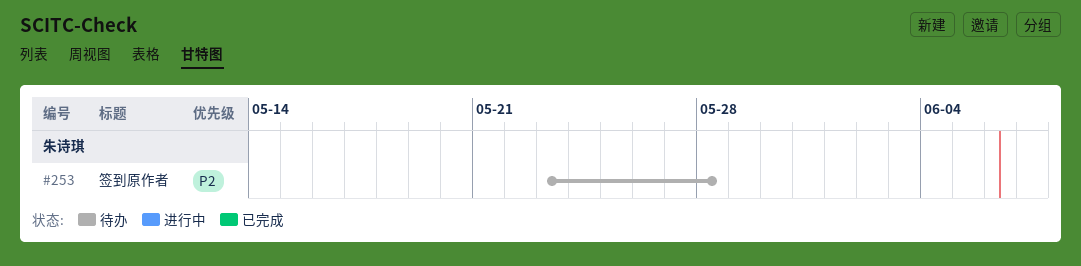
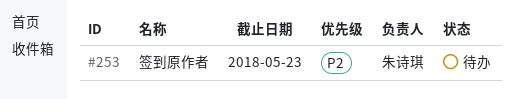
#253, due: May 28 -> May 23

